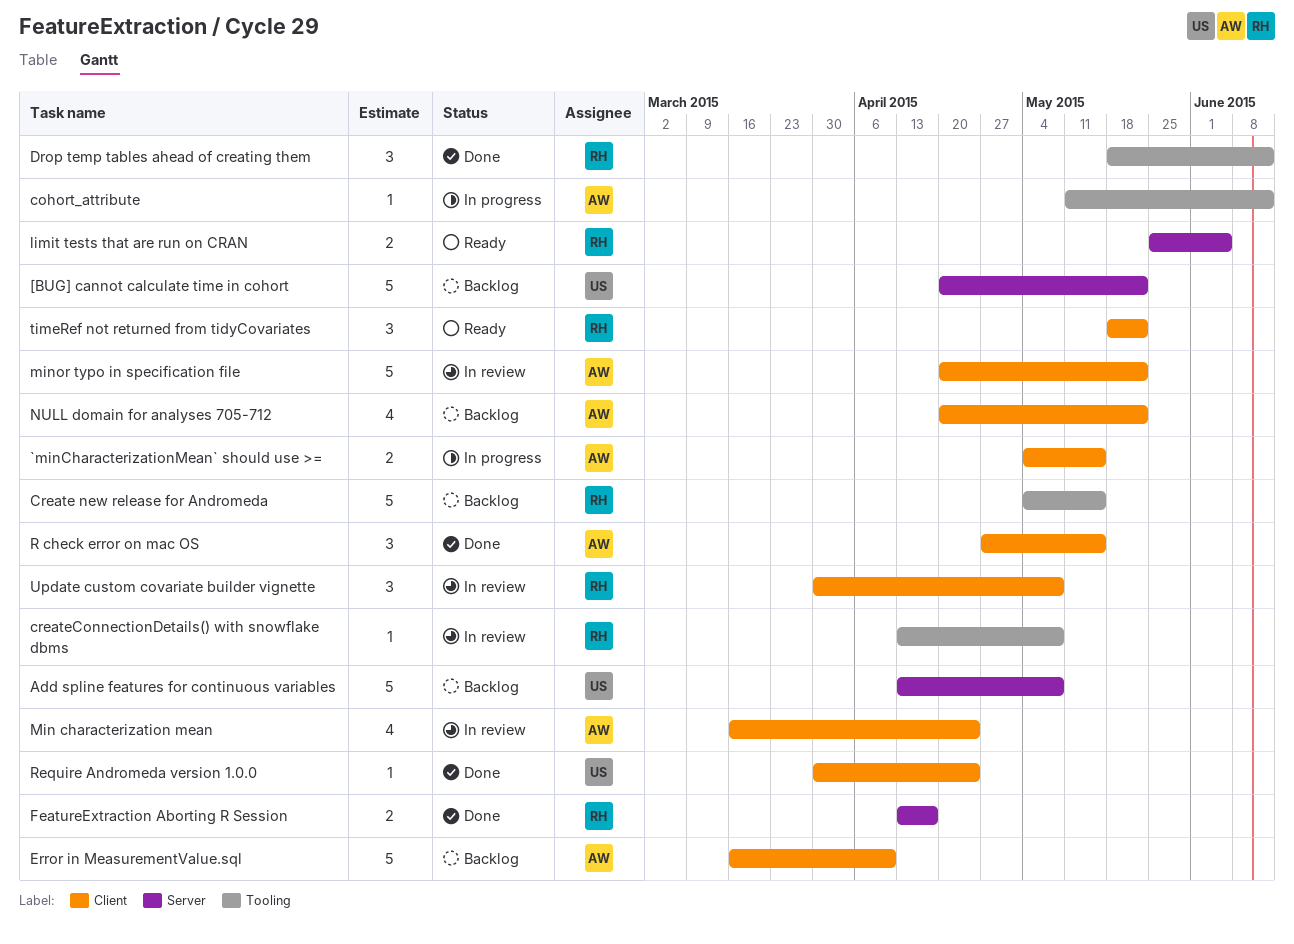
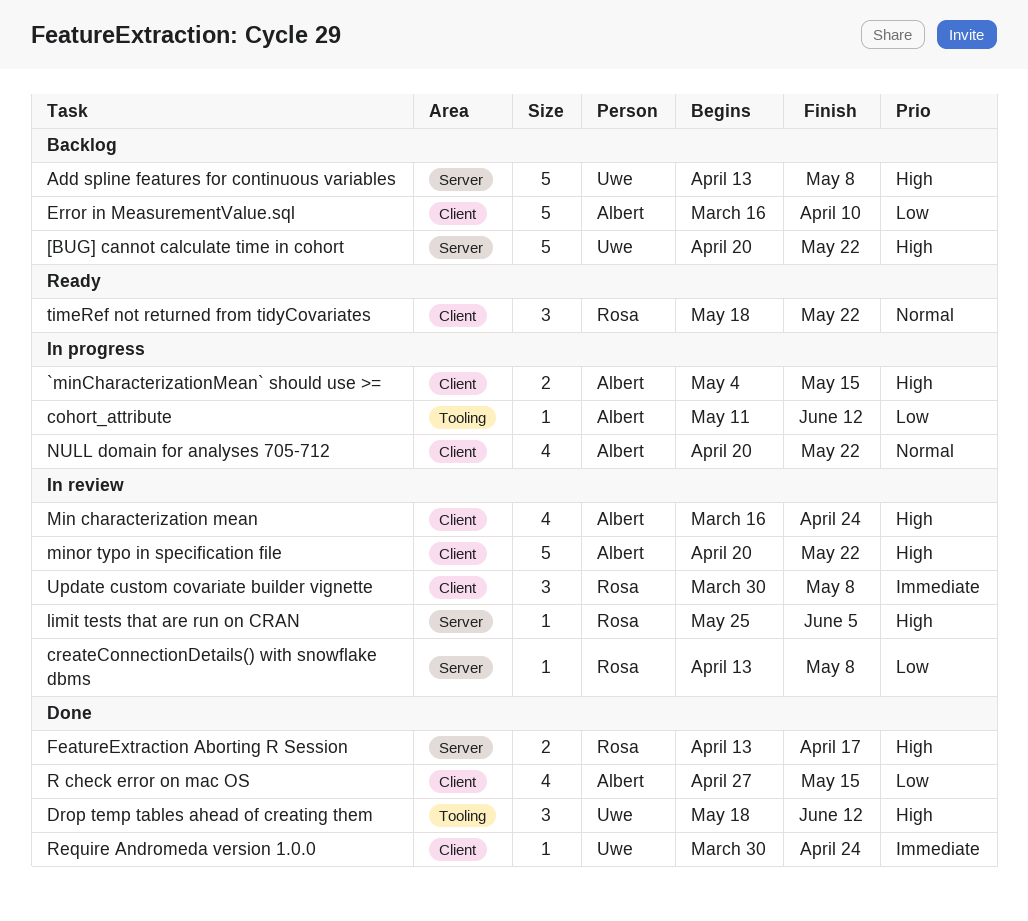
Create new release for Andromeda: present -> none
createConnectionDetails() with snowflake dbms, label: Tooling -> Server
Drop temp tables ahead of creating them, owner: Rosa -> Uwe
limit tests that are run on CRAN, status: Ready -> In review
limit tests that are run on CRAN, estimate: 2 -> 1
NULL domain for analyses 705-712, status: Backlog -> In progress
R check error on mac OS, estimate: 3 -> 4

